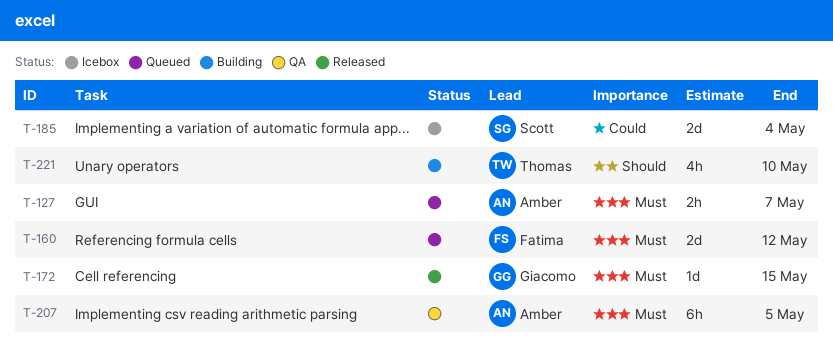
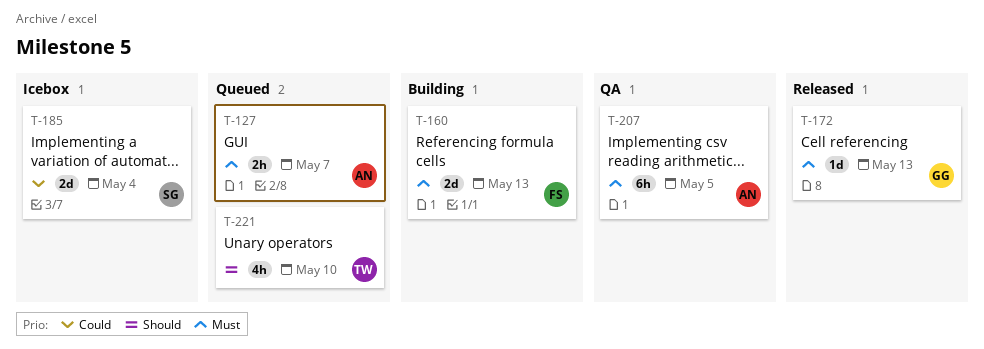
T-160, status: Queued -> Building
T-160, due: May 12 -> May 13
T-172, due: May 15 -> May 13
T-221, status: Building -> Queued

